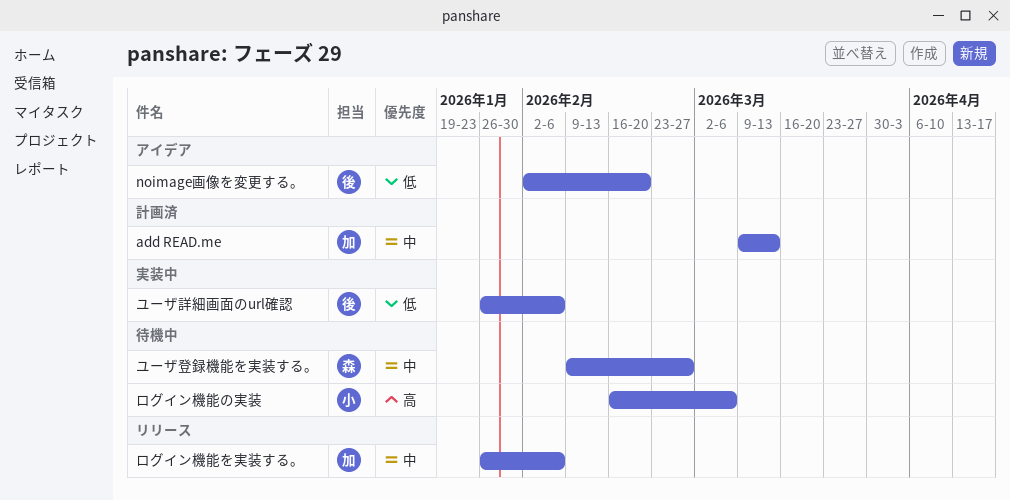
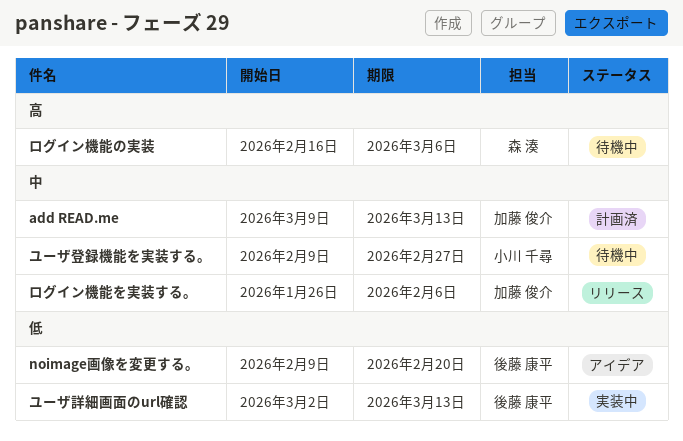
noimage画像を変更する。, start: Feb 2 -> Feb 9
ユーザ登録機能を実装する。, owner: 森 湊 -> 小川 千尋
ユーザ詳細画面のurl確認, start: Jan 26 -> Mar 2
ユーザ詳細画面のurl確認, due: Feb 6 -> Mar 13
ログイン機能の実装, owner: 小川 千尋 -> 森 湊

